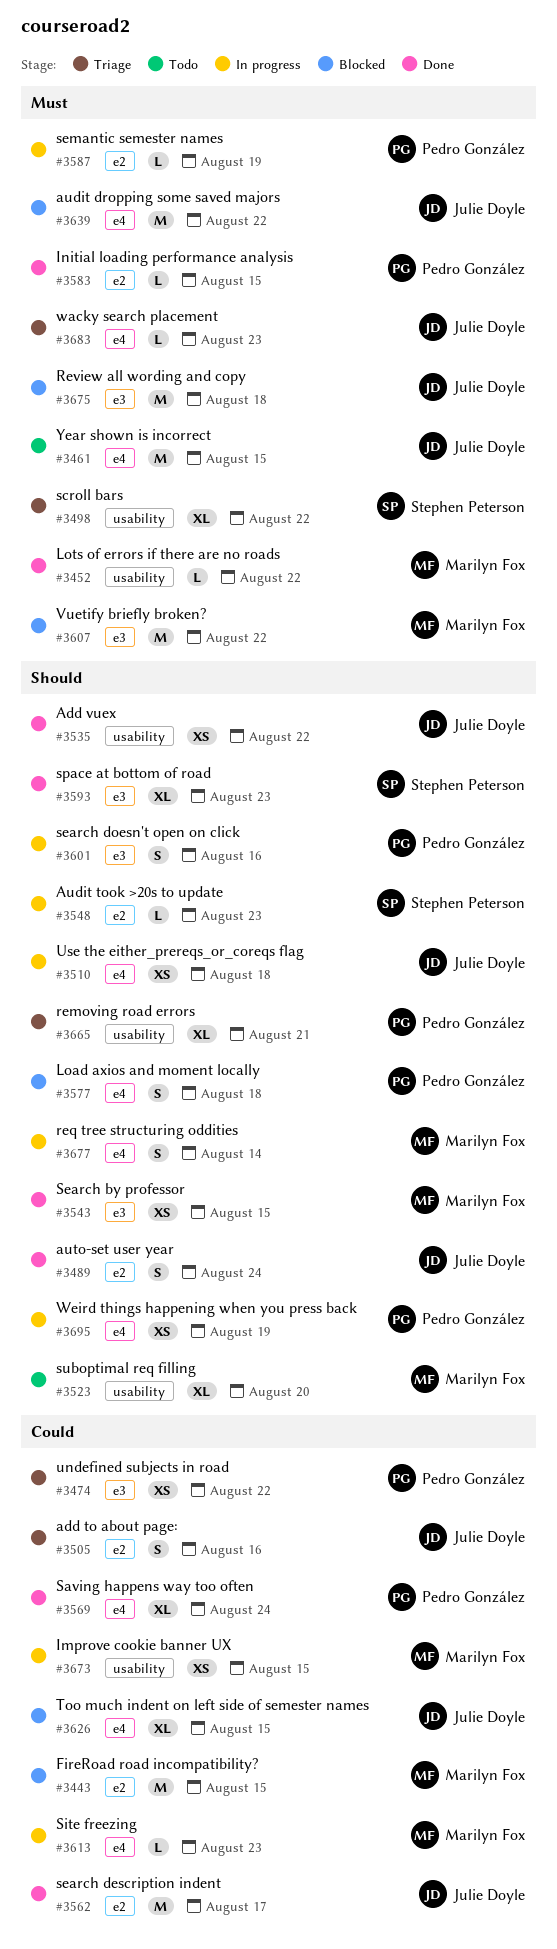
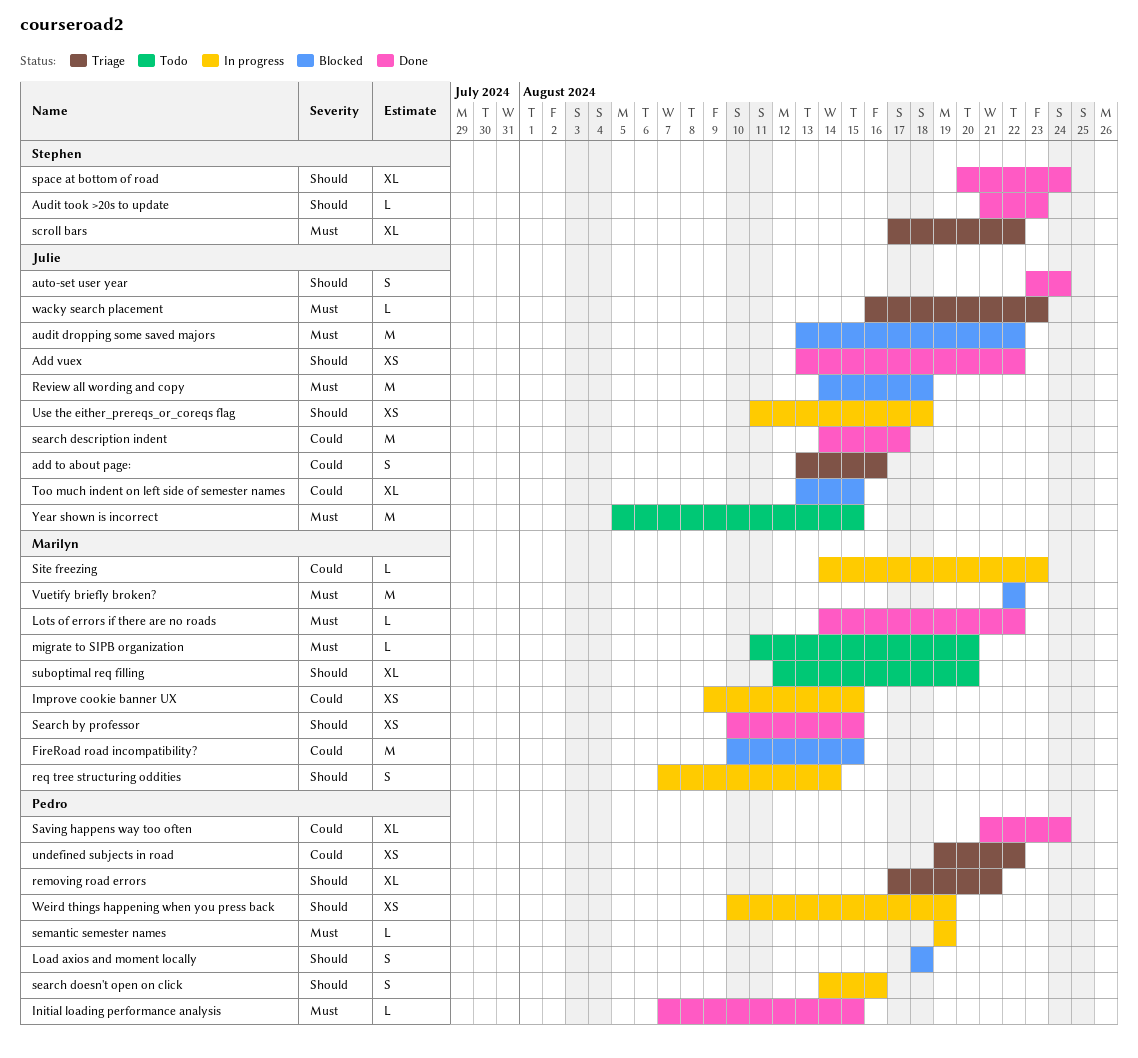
Audit took >20s to update, status: In progress -> Done
migrate to SIPB organization: none -> present
space at bottom of road, due: Aug 23 -> Aug 24

